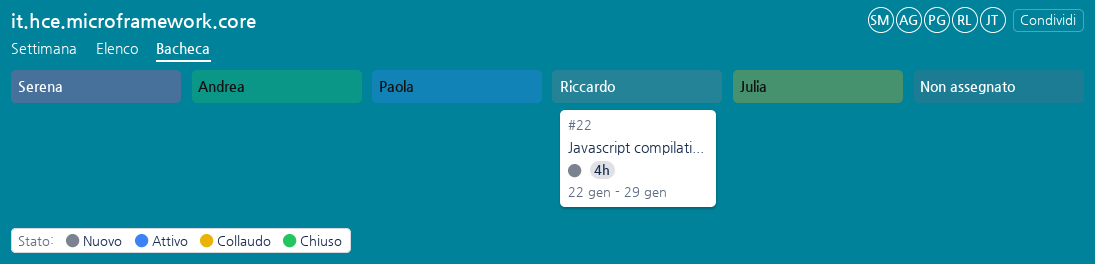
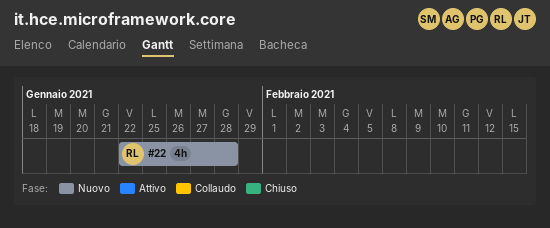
#22, due: Jan 29 -> Jan 28

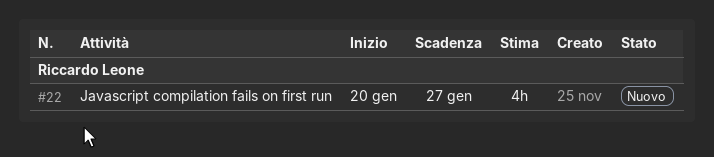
#22, start: Jan 22 -> Jan 20
#22, due: Jan 28 -> Jan 27

